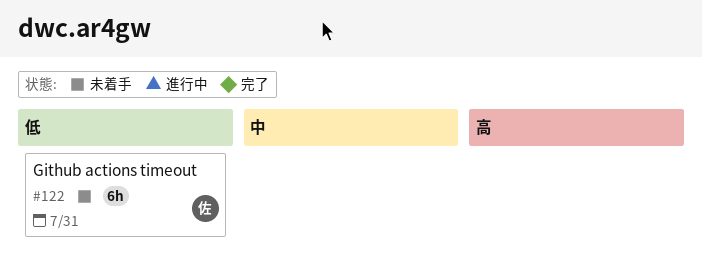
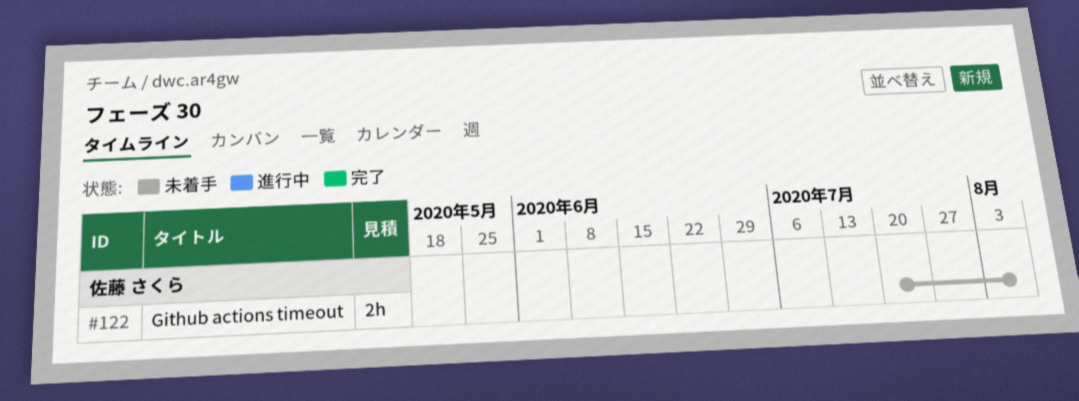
#122, estimate: 6h -> 2h
#122, due: Jul 31 -> Aug 7

